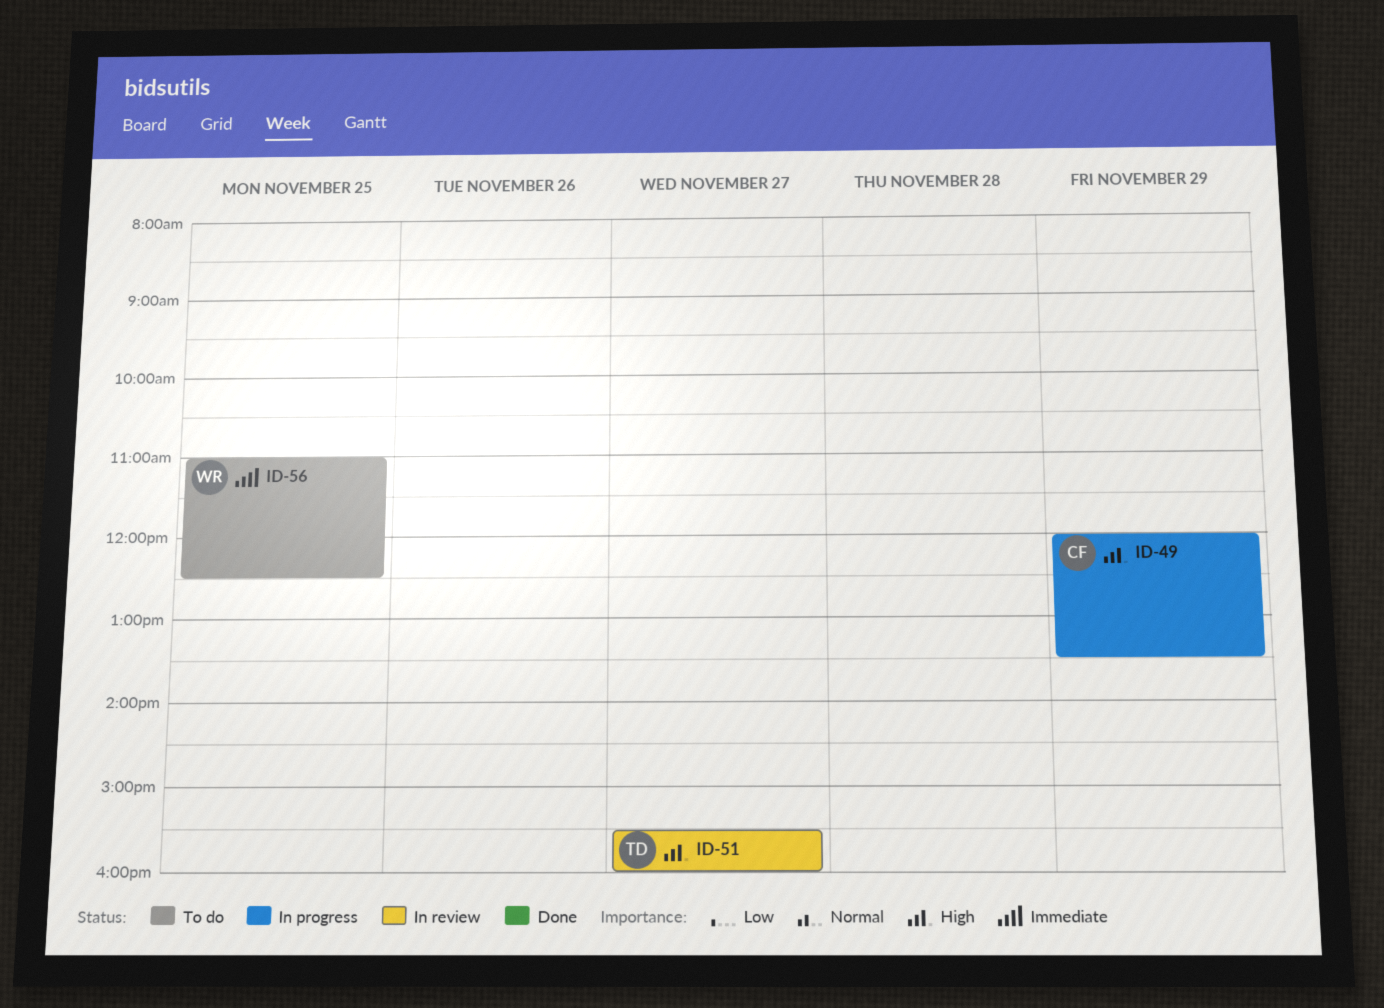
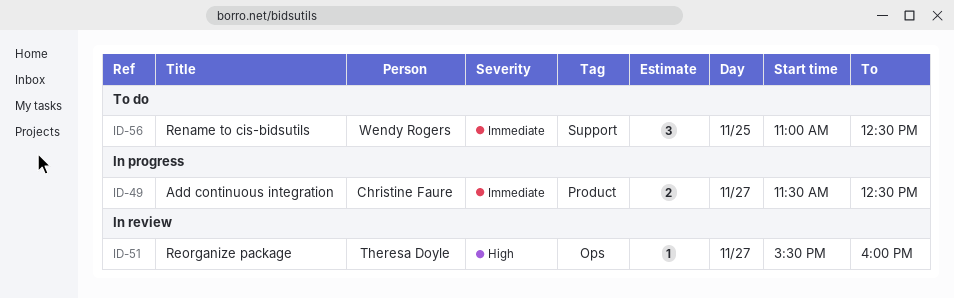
ID-49, priority: High -> Immediate
ID-49, day: Nov 29 -> Nov 27
ID-49, begins: 12:00 -> 11:30
ID-49, ends: 13:30 -> 12:30

